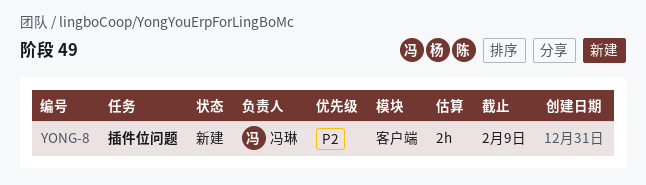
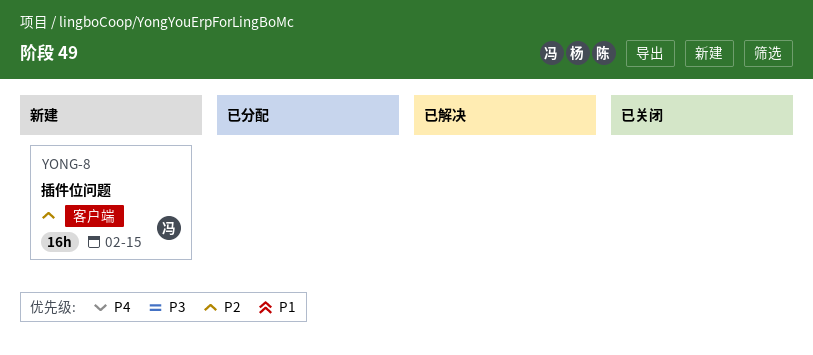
YONG-8, estimate: 2h -> 16h
YONG-8, due: Feb 9 -> Feb 15

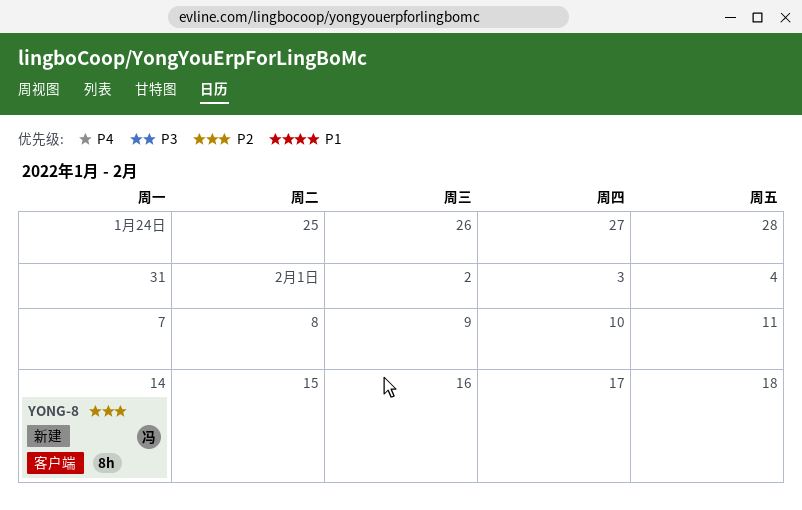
YONG-8, estimate: 16h -> 8h
YONG-8, due: Feb 15 -> Feb 14

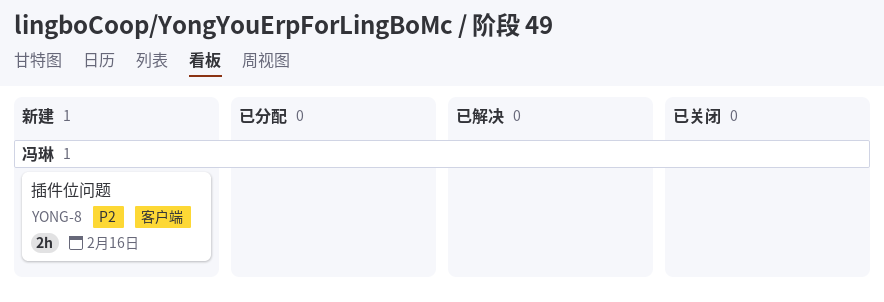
YONG-8, estimate: 8h -> 2h
YONG-8, due: Feb 14 -> Feb 16

